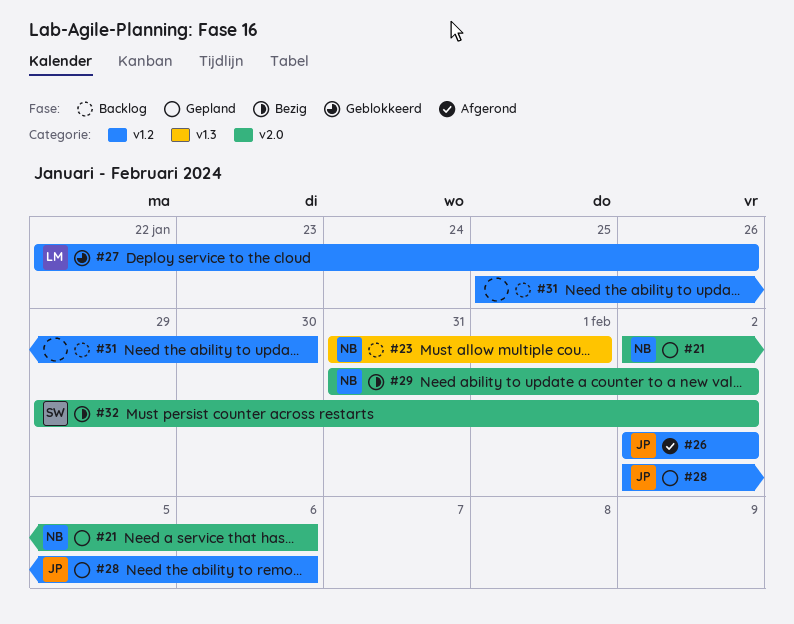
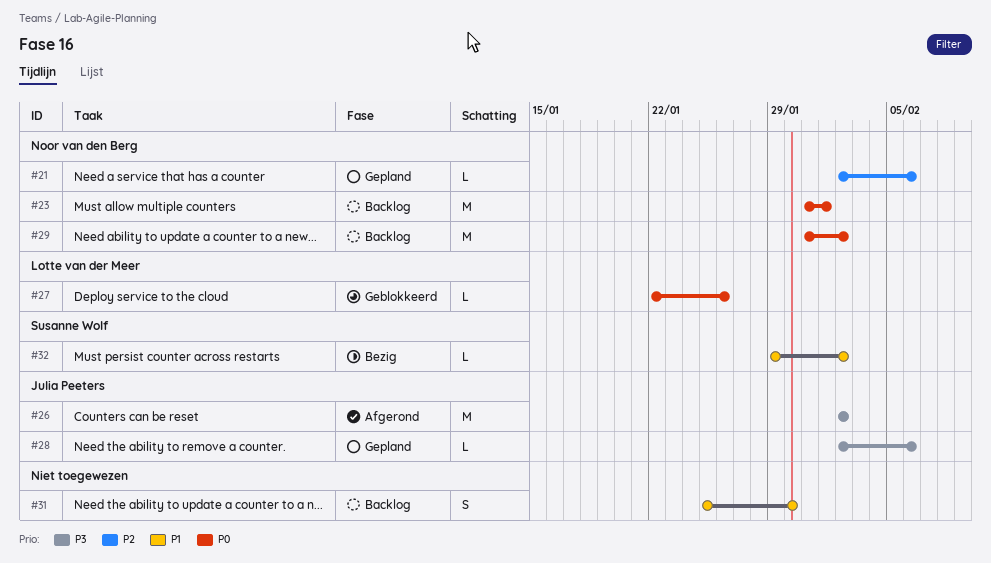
#29, status: Bezig -> Backlog

